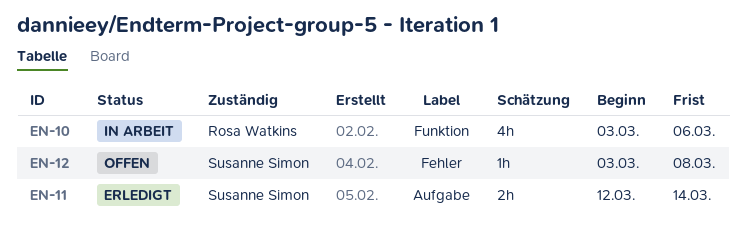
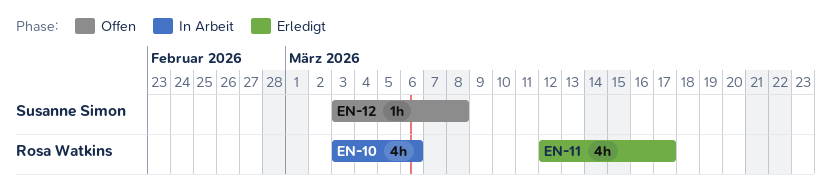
EN-11, owner: Susanne Simon -> Rosa Watkins
EN-11, estimate: 2h -> 4h
EN-11, due: Mar 14 -> Mar 17

